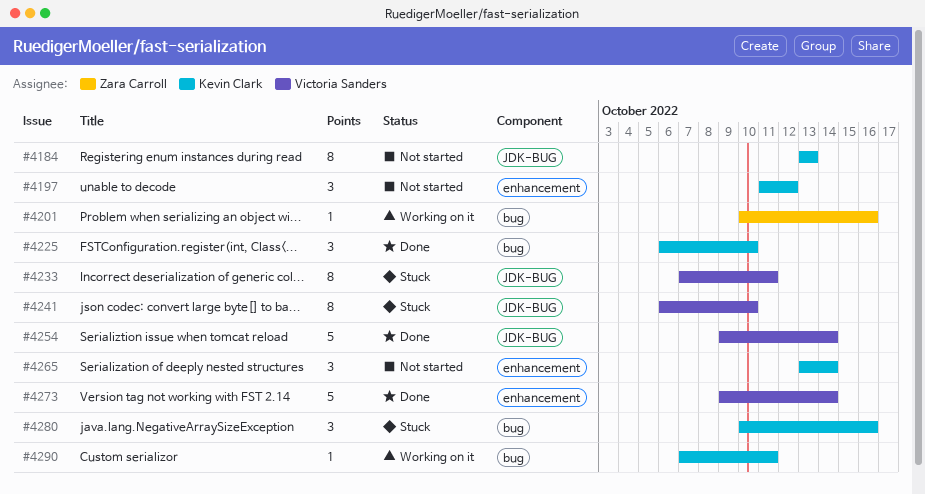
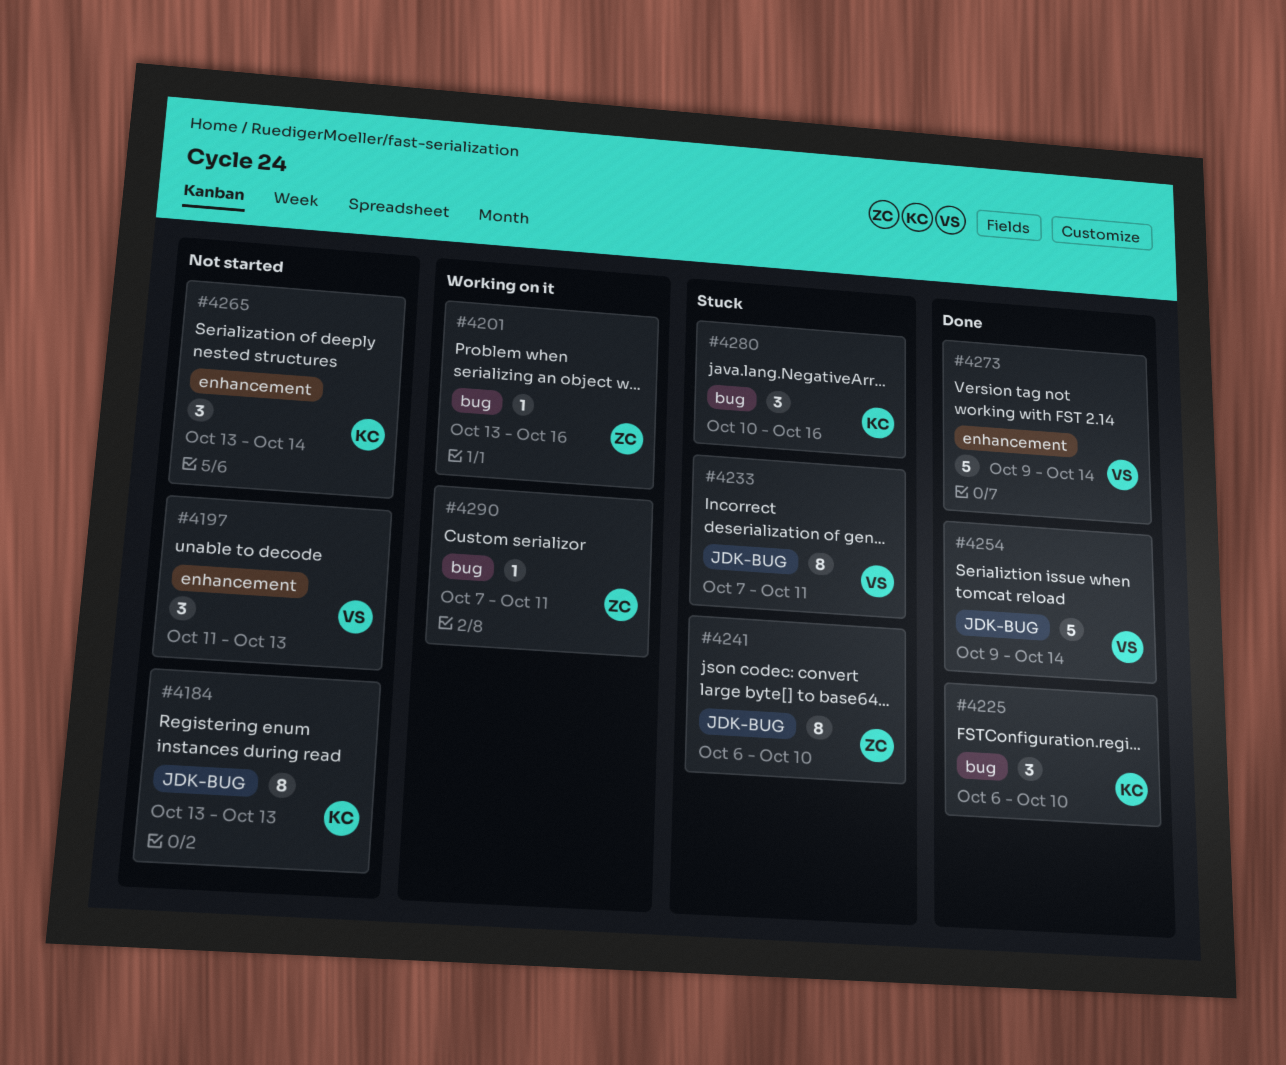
#4197, owner: Kevin Clark -> Victoria Sanders
#4197, due: Oct 12 -> Oct 13
#4201, start: Oct 10 -> Oct 13
#4241, owner: Victoria Sanders -> Zara Carroll
#4290, owner: Kevin Clark -> Zara Carroll

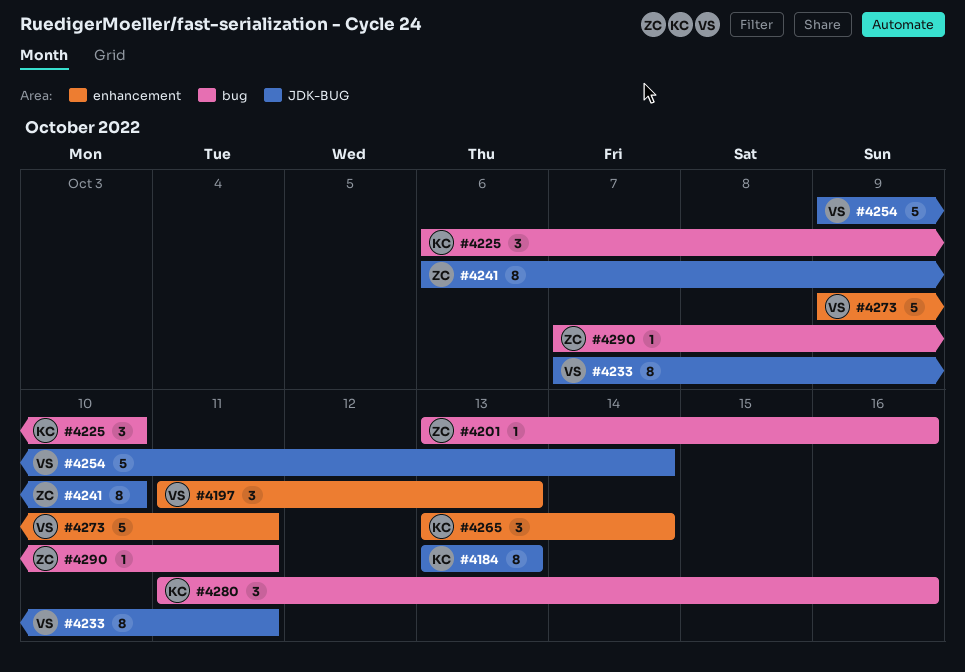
#4273, due: Oct 14 -> Oct 11
#4280, start: Oct 10 -> Oct 11

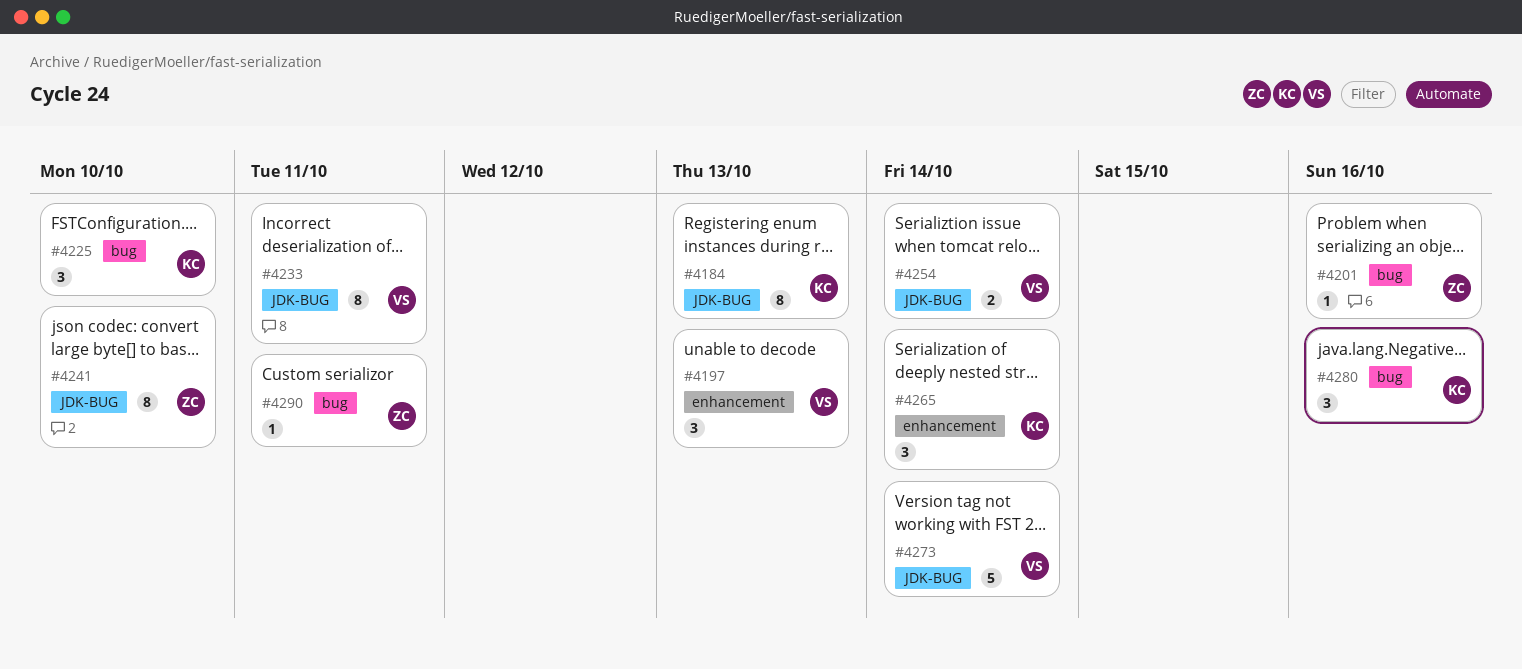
#4254, estimate: 5 -> 2
#4273, label: enhancement -> JDK-BUG
#4273, due: Oct 11 -> Oct 14

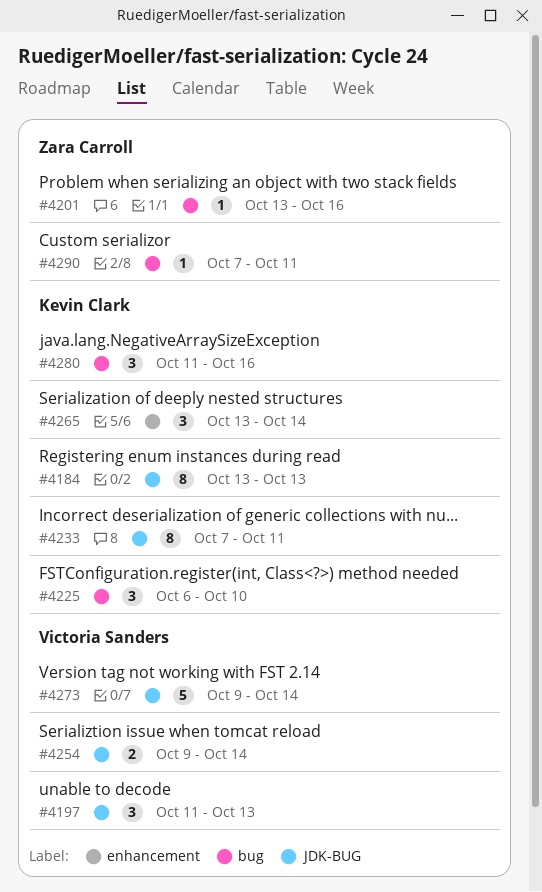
#4197, label: enhancement -> JDK-BUG
#4233, owner: Victoria Sanders -> Kevin Clark
#4241: present -> none

